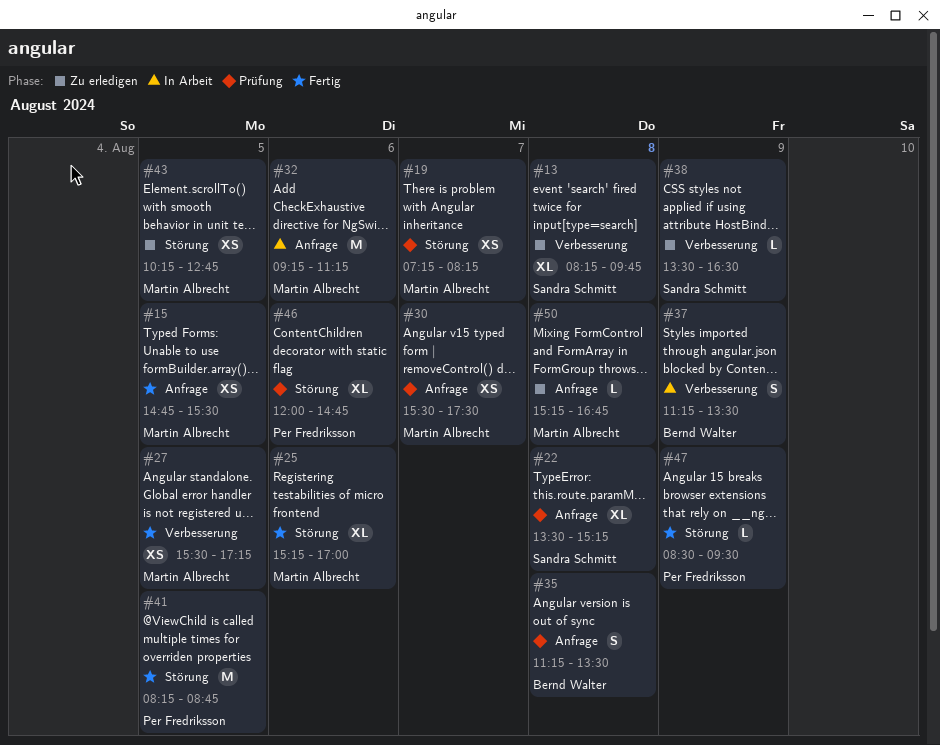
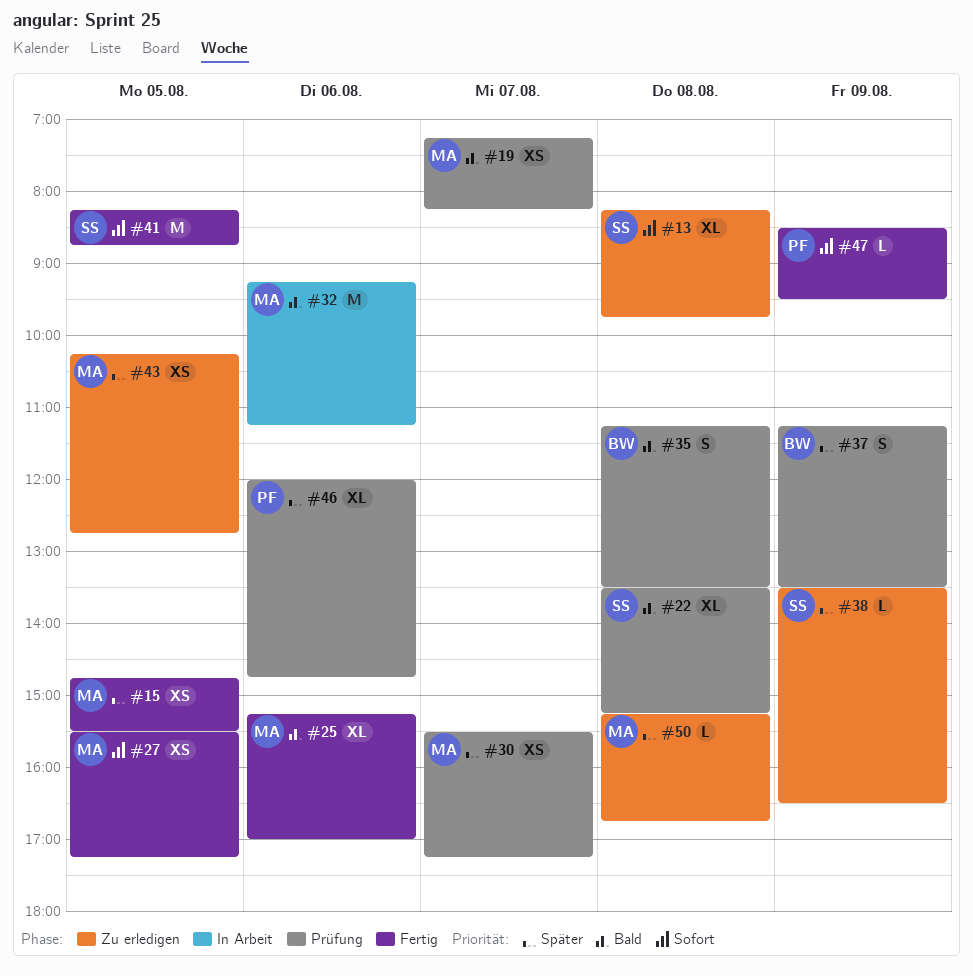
#30, ends: 17:30 -> 17:15
#37, status: In Arbeit -> Prüfung
#41, owner: Per Fredriksson -> Sandra Schmitt

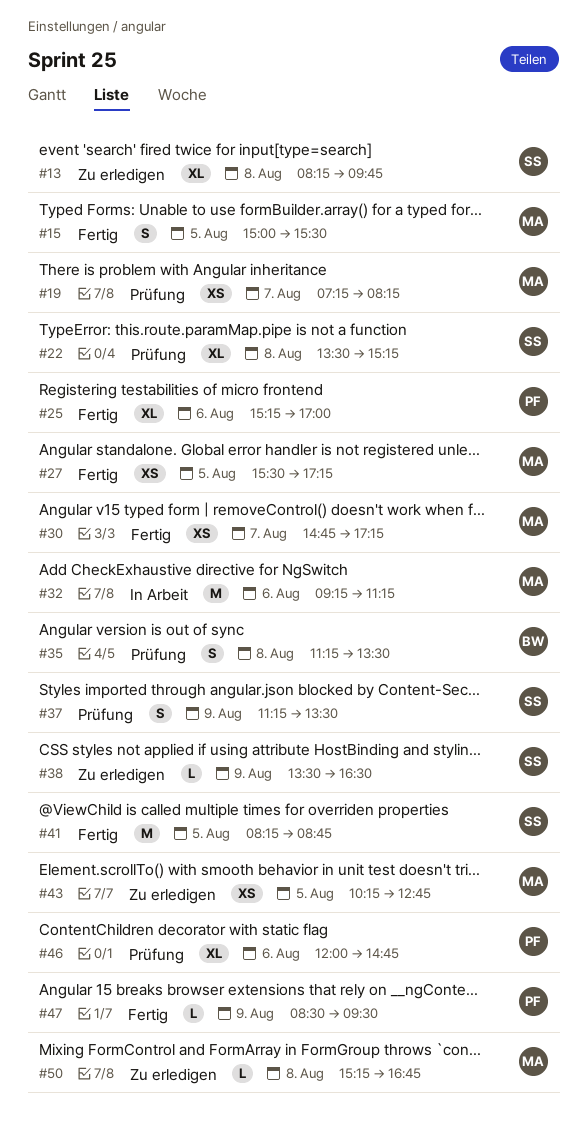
#15, estimate: XS -> S
#15, begins: 14:45 -> 15:00
#25, owner: MA -> PF
#30, status: Prüfung -> Fertig
#30, begins: 15:30 -> 14:45
#37, owner: BW -> SS

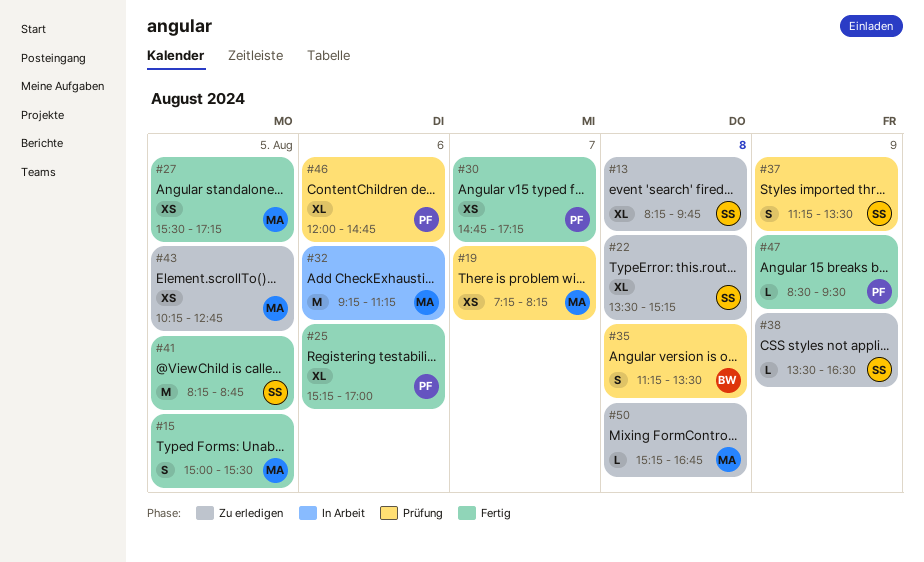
#22, status: Prüfung -> Zu erledigen
#30, owner: MA -> PF

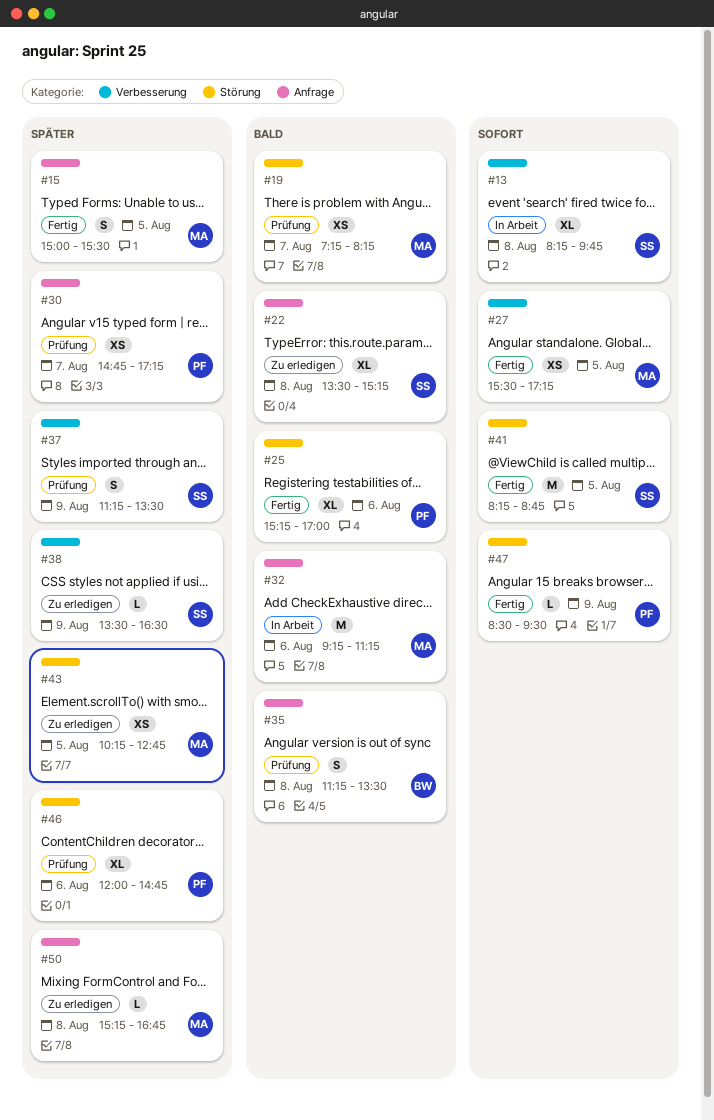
#13, status: Zu erledigen -> In Arbeit
#30, status: Fertig -> Prüfung

